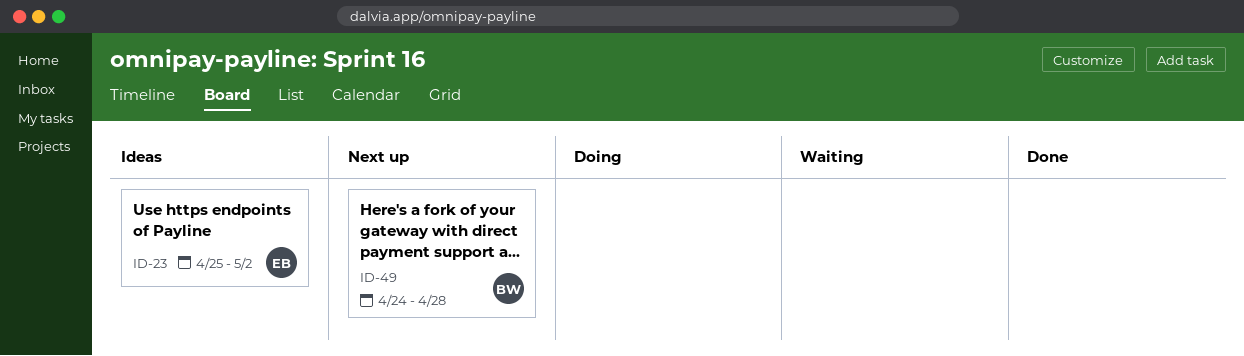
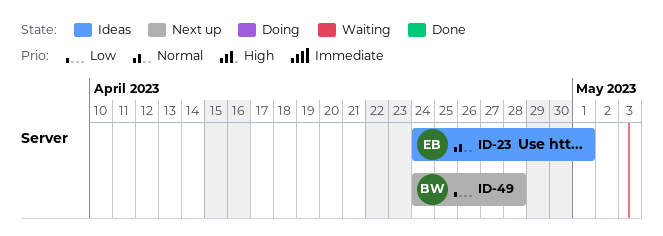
ID-23, start: Apr 25 -> Apr 24
ID-23, due: May 2 -> May 1

